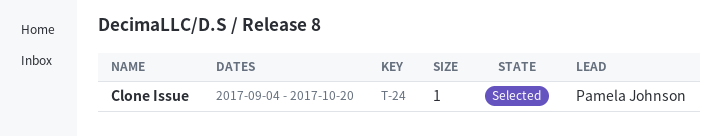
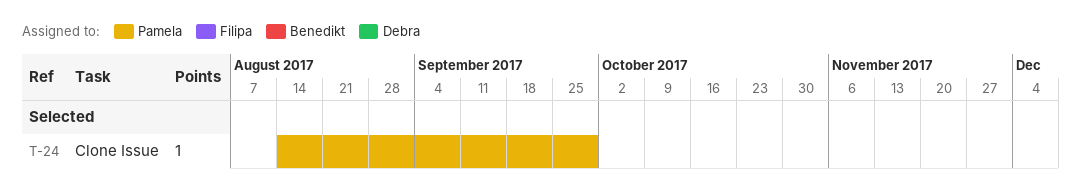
T-24, start: Sep 4 -> Aug 14
T-24, due: Oct 20 -> Sep 29

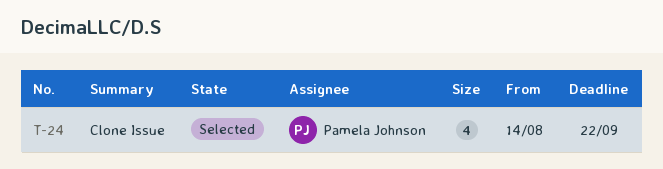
T-24, estimate: 1 -> 4
T-24, due: Sep 29 -> Sep 22

